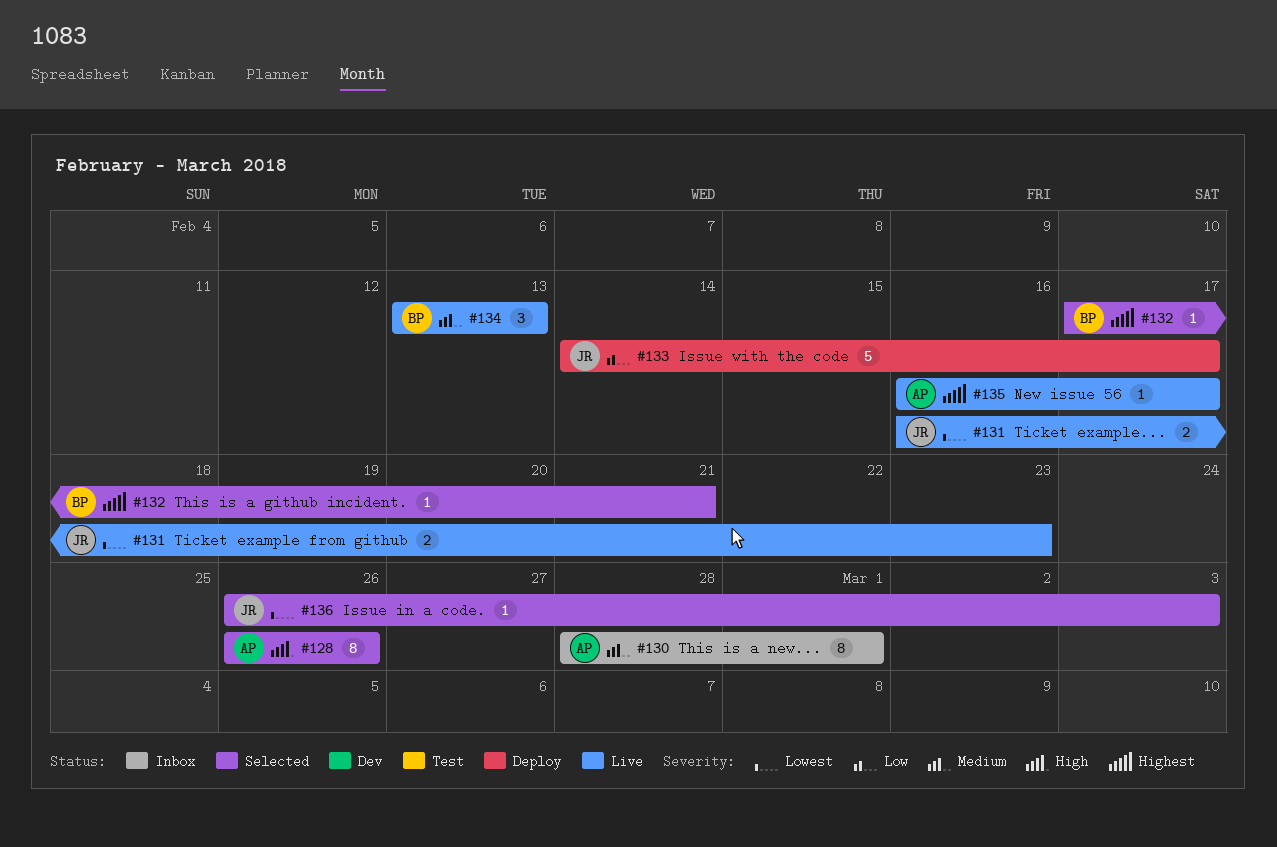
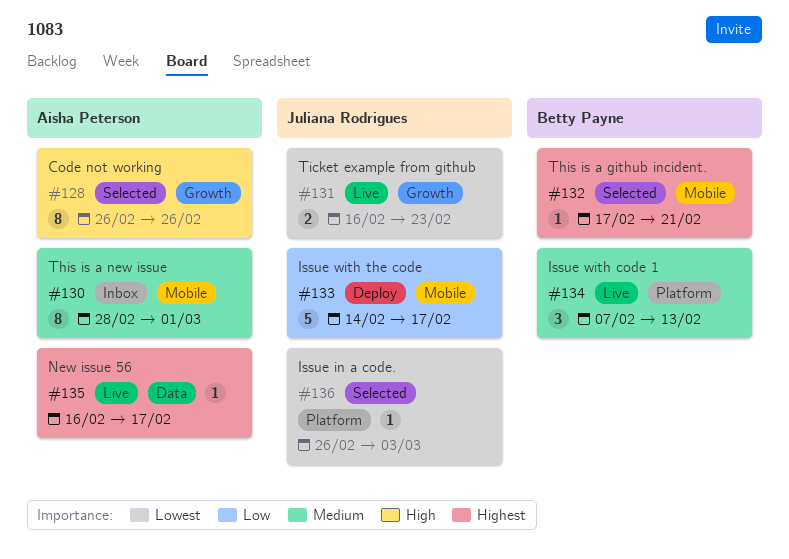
#134, start: Feb 13 -> Feb 7

